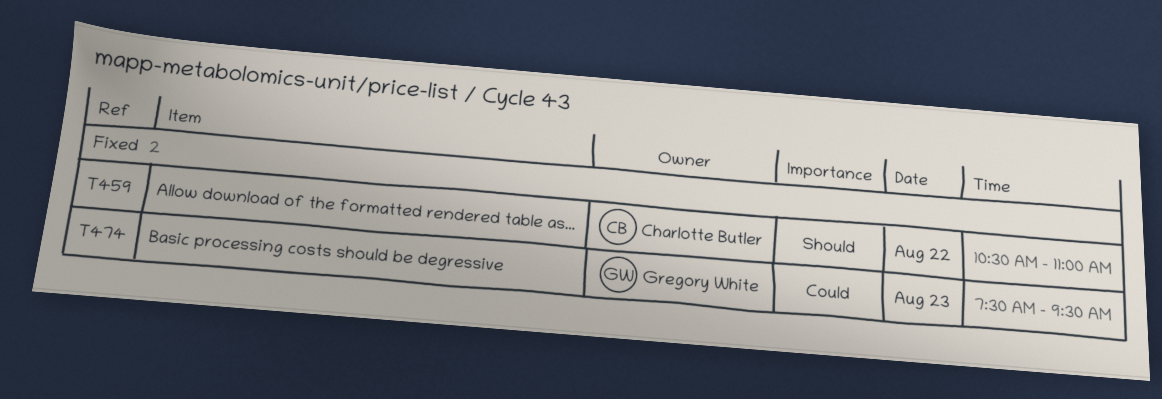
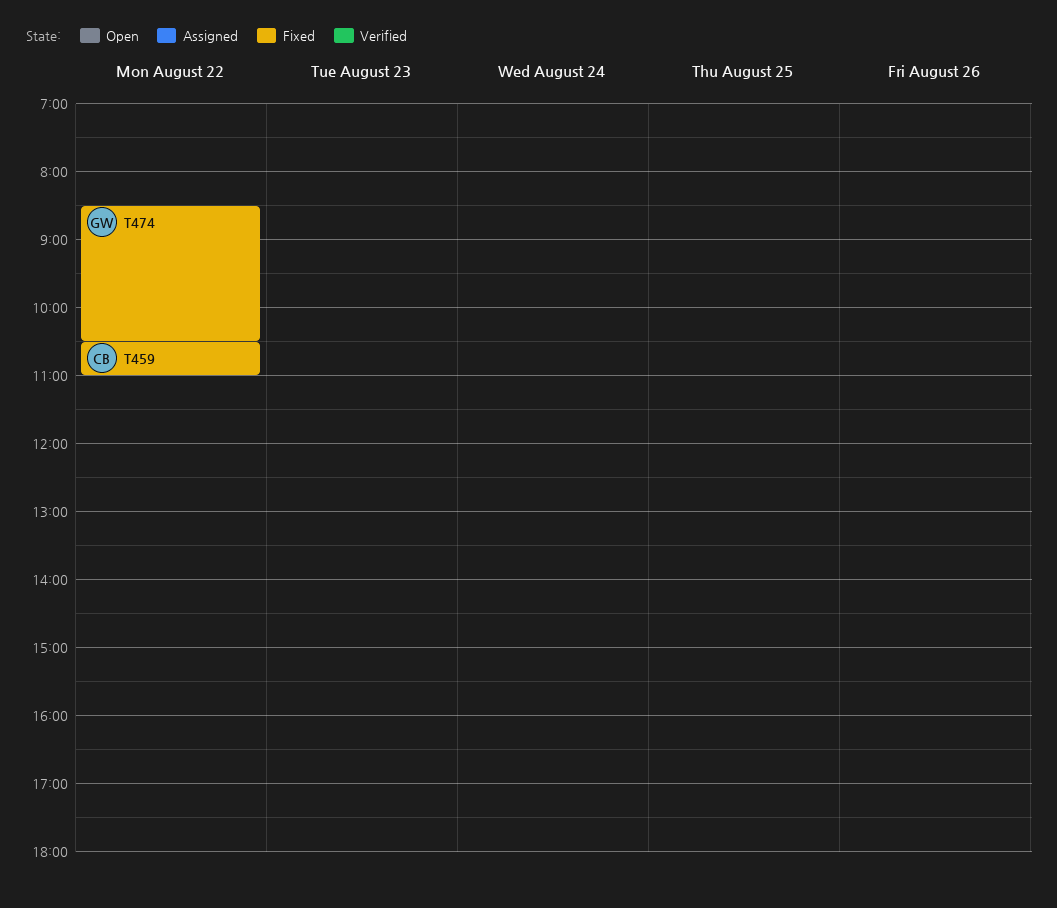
T474, day: Aug 23 -> Aug 22
T474, begins: 07:30 -> 08:30
T474, ends: 09:30 -> 10:30

